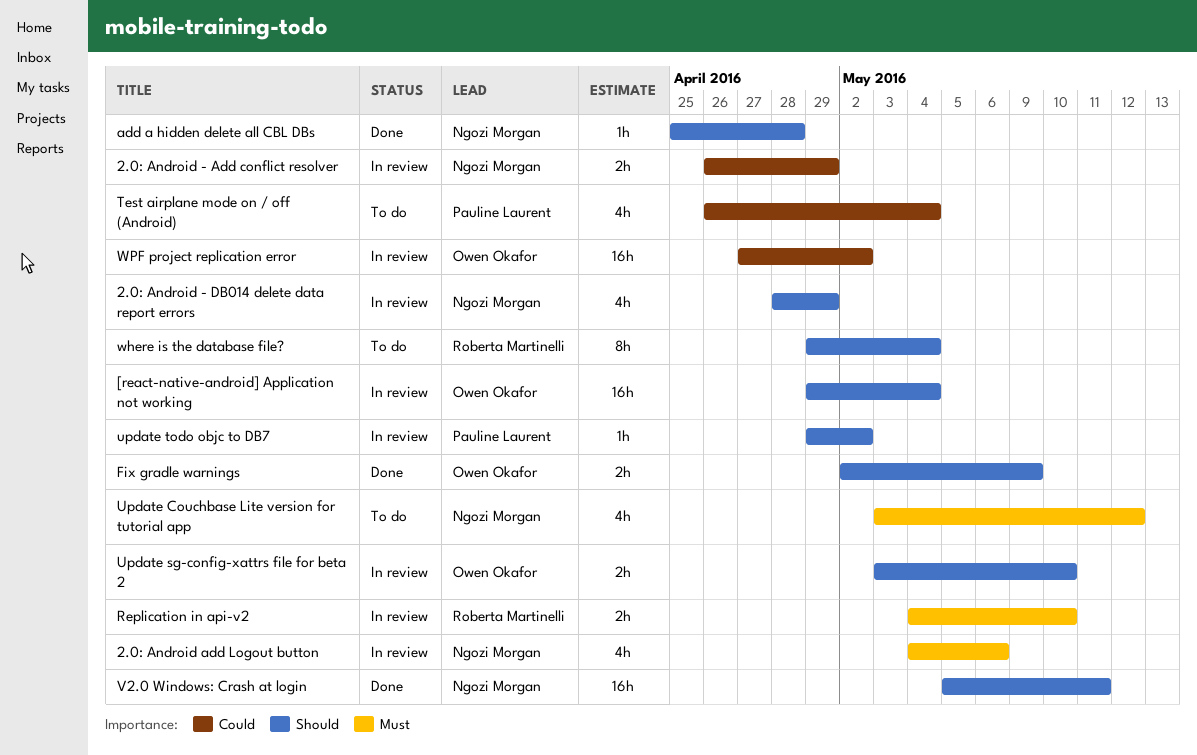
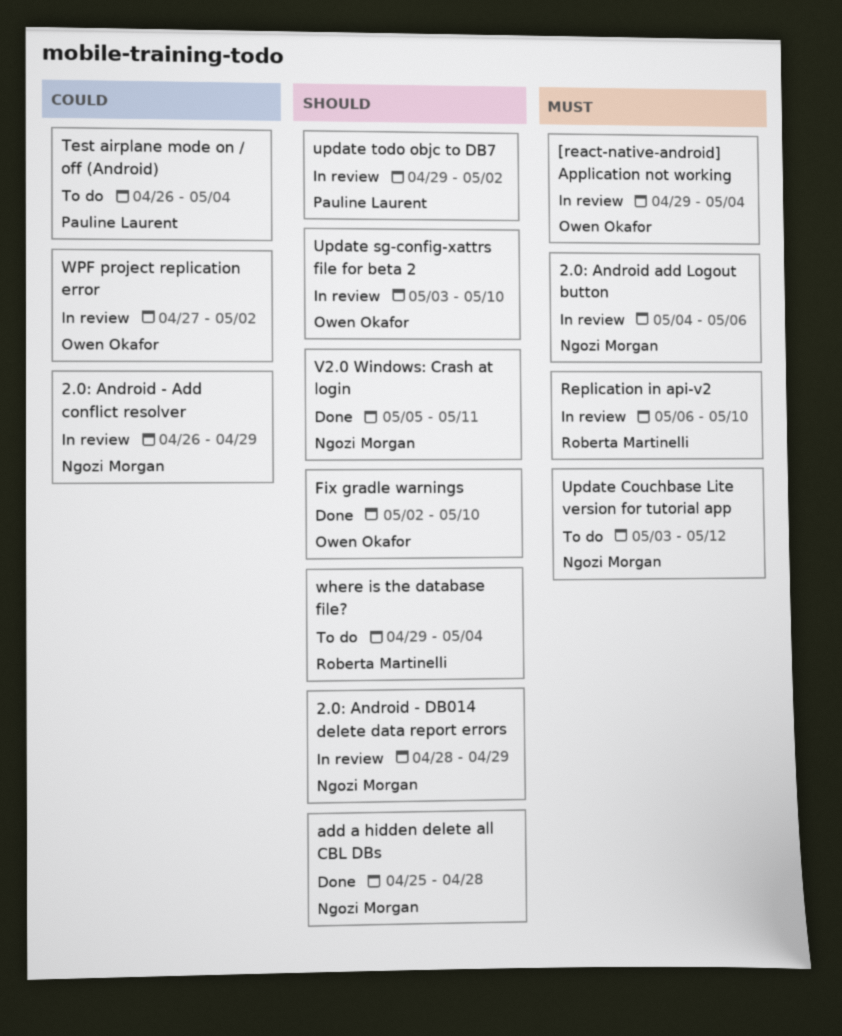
[react-native-android] Application not working, priority: Should -> Must
Fix gradle warnings, due: May 9 -> May 10
Replication in api-v2, start: May 4 -> May 6

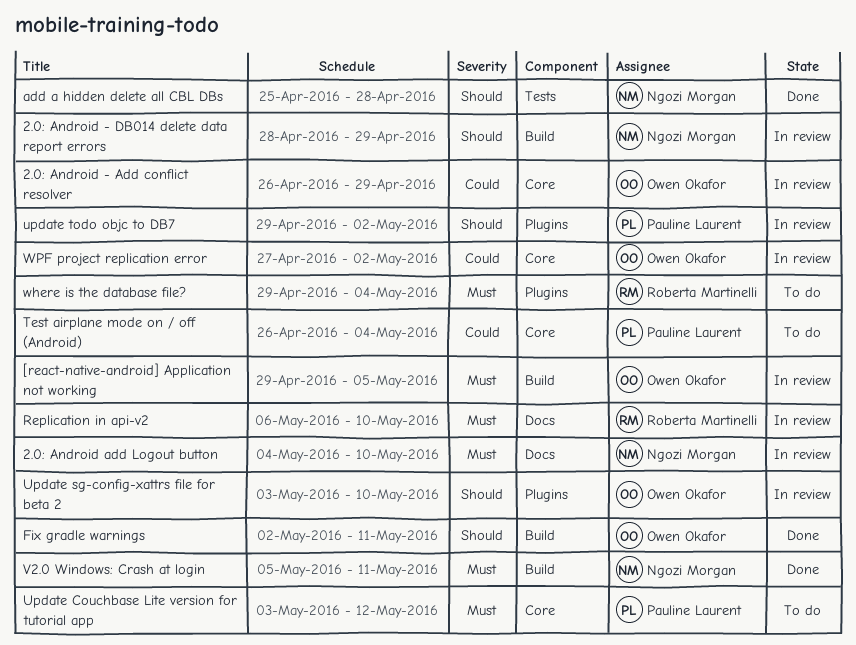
2.0: Android - Add conflict resolver, owner: Ngozi Morgan -> Owen Okafor
2.0: Android add Logout button, due: May 6 -> May 10
[react-native-android] Application not working, due: May 4 -> May 5
Fix gradle warnings, due: May 10 -> May 11
Update Couchbase Lite version for tutorial app, owner: Ngozi Morgan -> Pauline Laurent
V2.0 Windows: Crash at login, priority: Should -> Must
where is the database file?, priority: Should -> Must

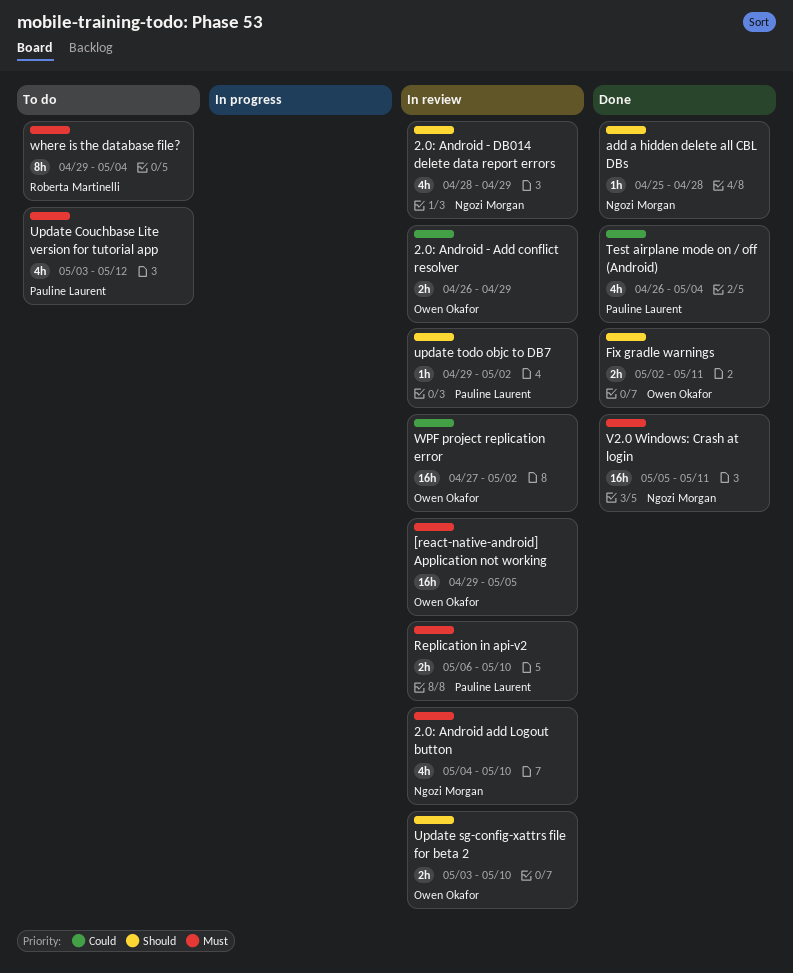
Replication in api-v2, owner: Roberta Martinelli -> Pauline Laurent
Test airplane mode on / off (Android), status: To do -> Done

